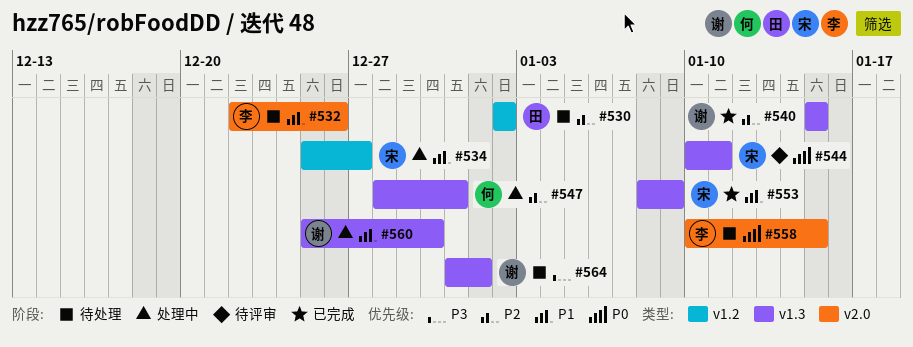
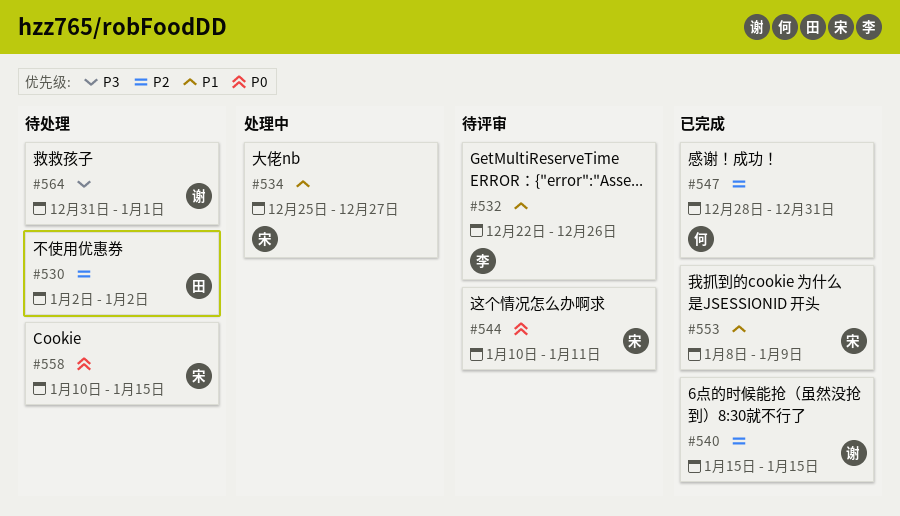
#532, status: 待处理 -> 待评审
#547, status: 处理中 -> 已完成
#558, owner: 李 -> 宋
#560: present -> none

